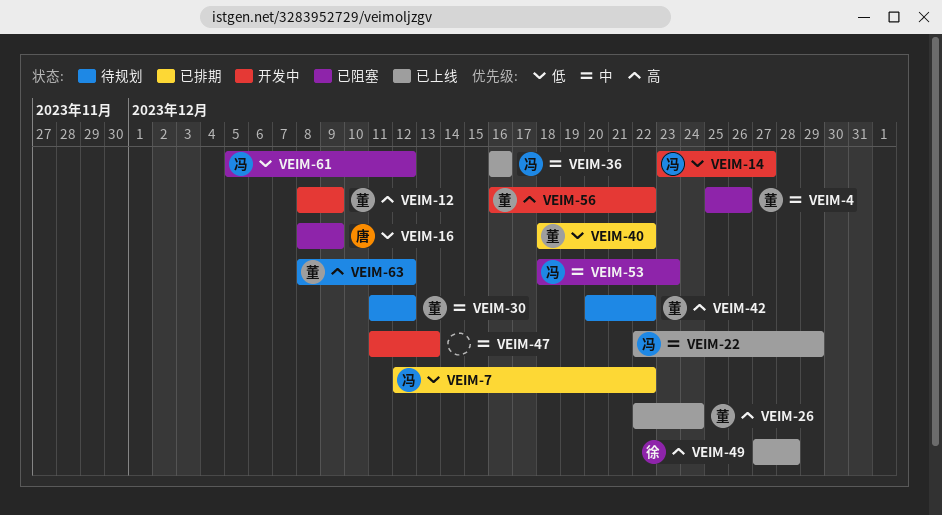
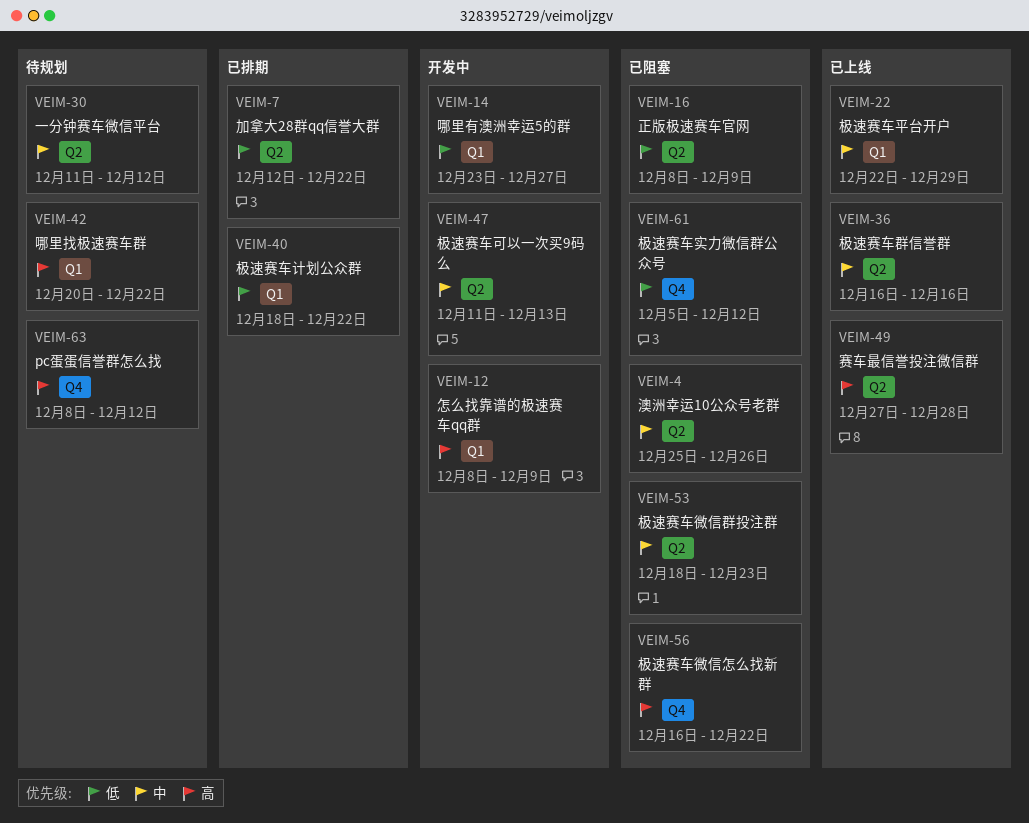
VEIM-26: present -> none
VEIM-56, status: 开发中 -> 已阻塞

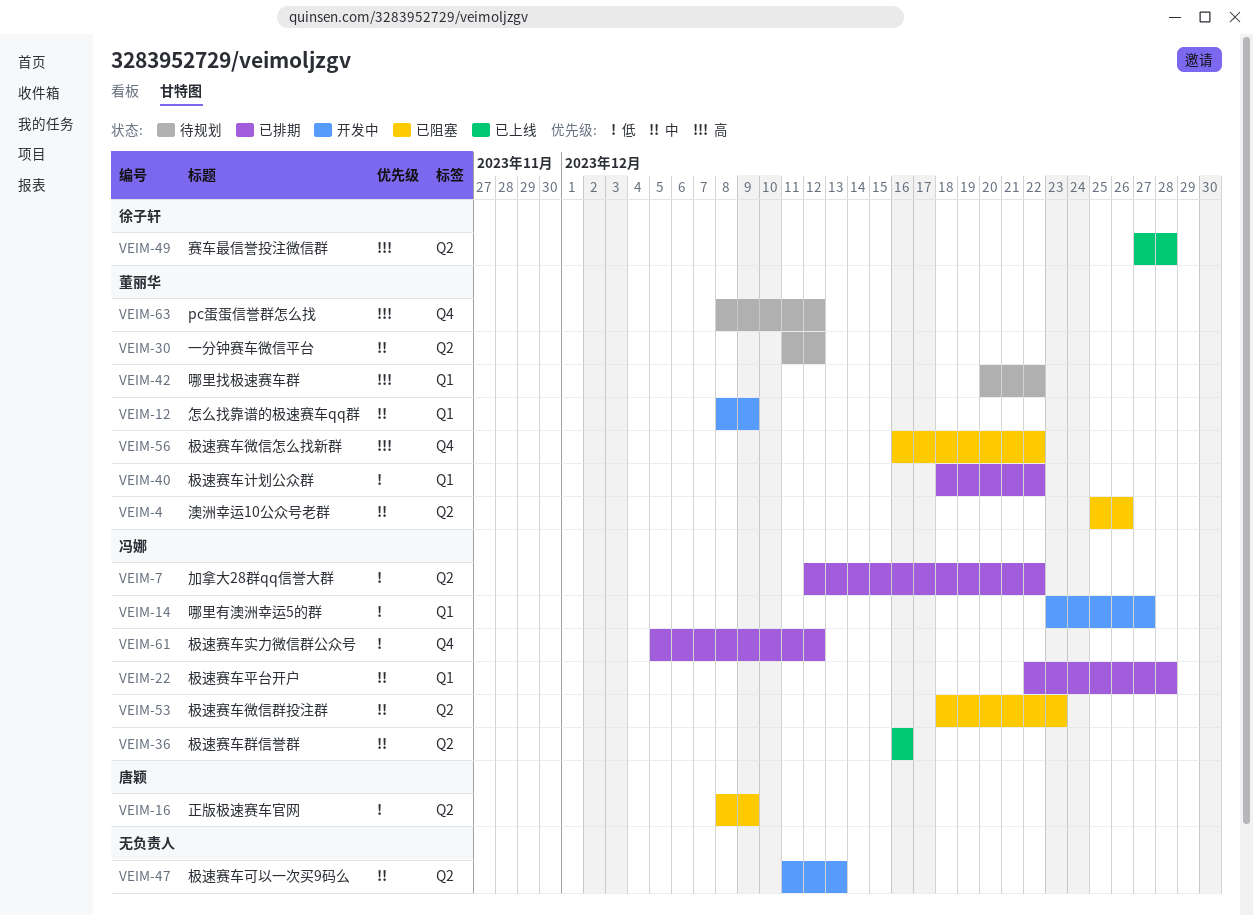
VEIM-12, priority: 高 -> 中
VEIM-22, status: 已上线 -> 已排期
VEIM-22, due: Dec 29 -> Dec 28
VEIM-61, status: 已阻塞 -> 已排期

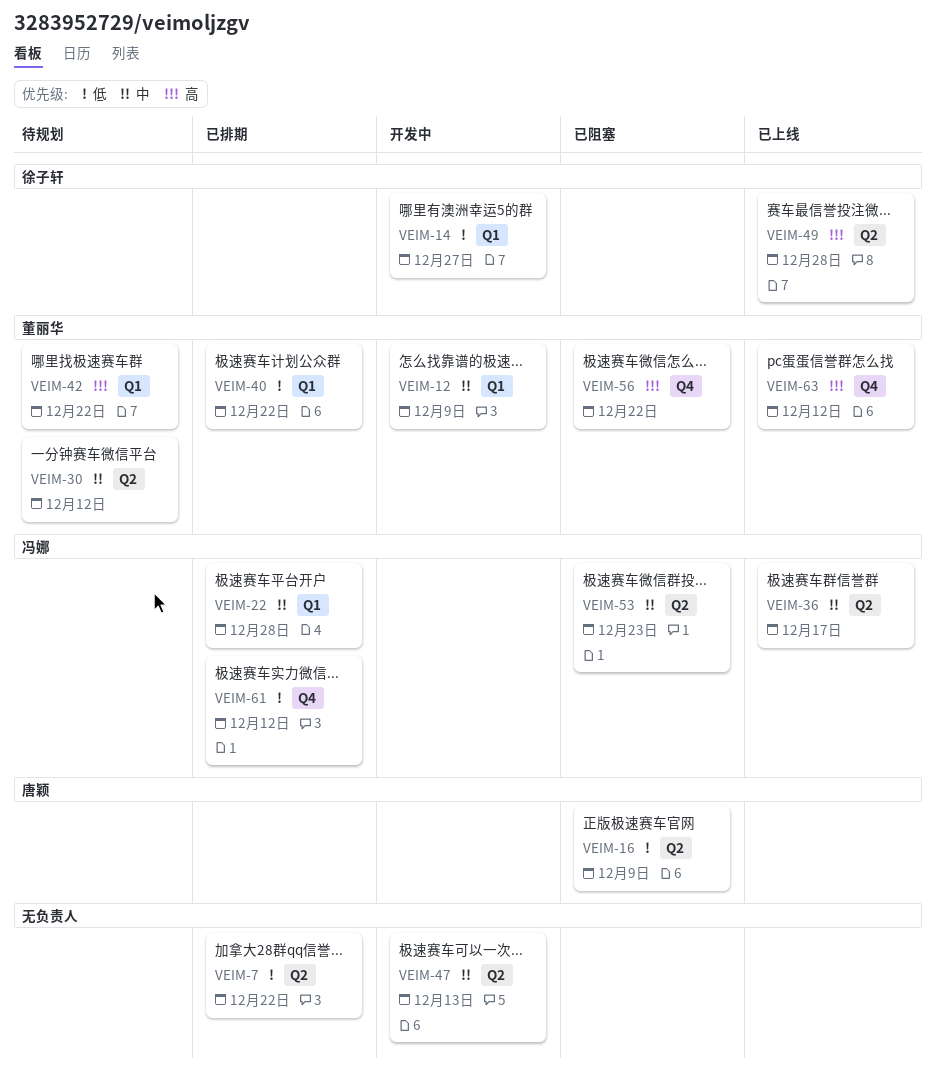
VEIM-4: present -> none
VEIM-7, owner: 冯娜 -> none
VEIM-14, owner: 冯娜 -> 徐子轩
VEIM-36, due: Dec 16 -> Dec 17
VEIM-63, status: 待规划 -> 已上线

